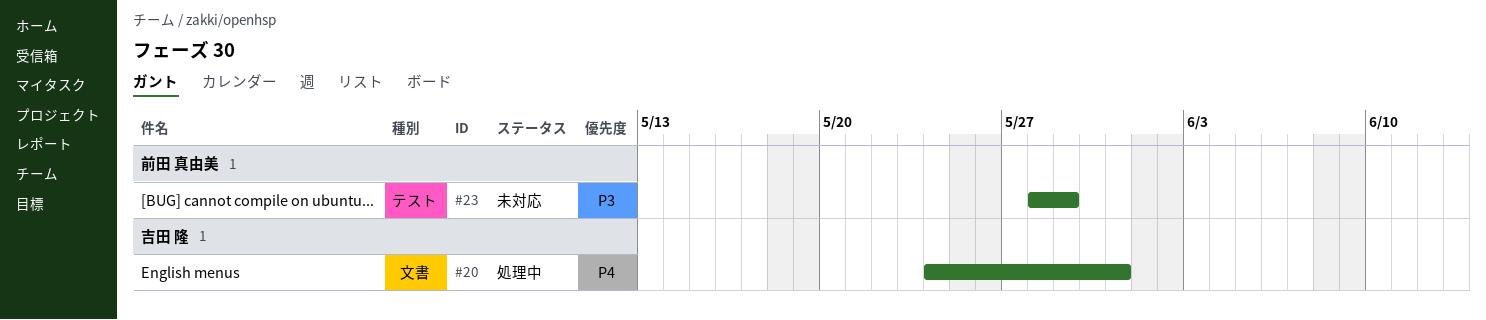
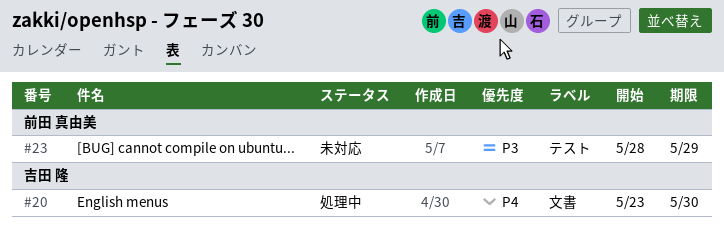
#20, start: May 24 -> May 23
#20, due: May 31 -> May 30

